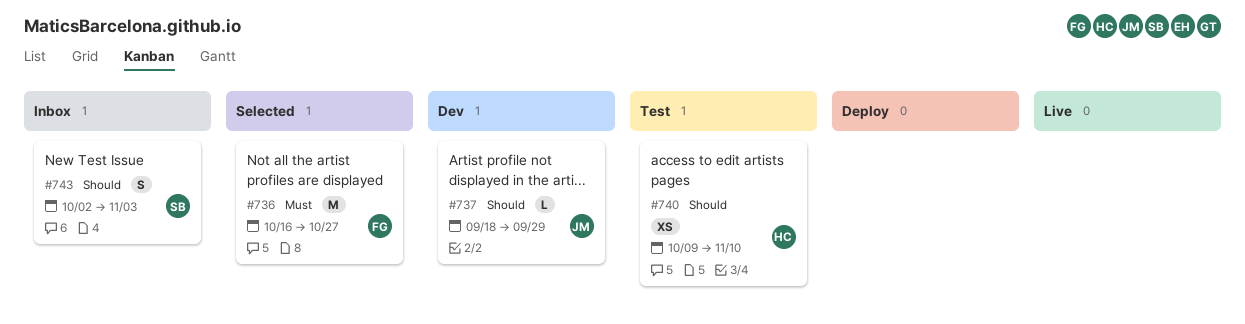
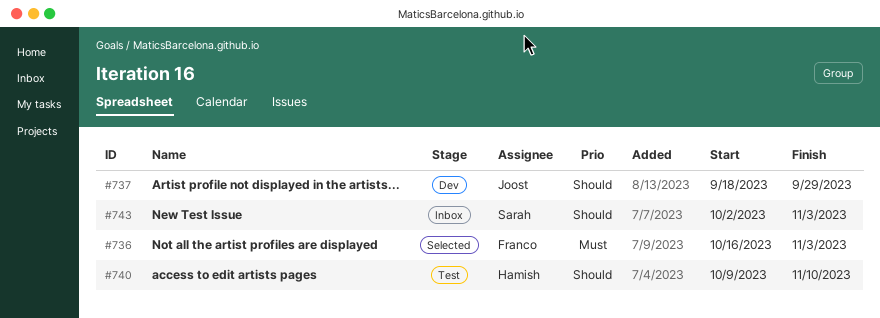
#736, due: Oct 27 -> Nov 3

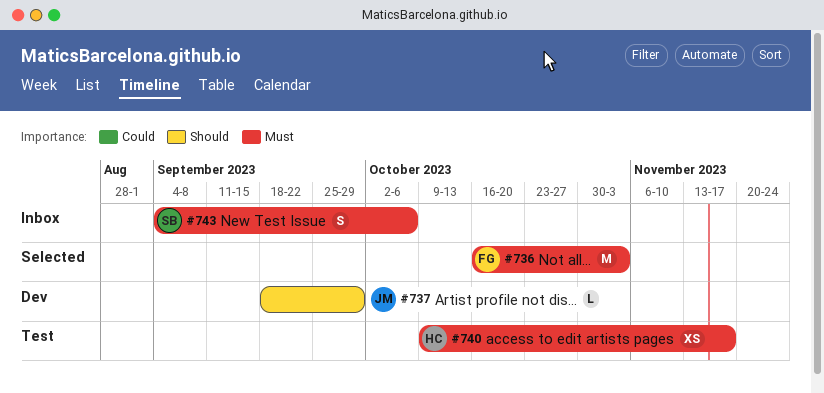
#740, priority: Should -> Must
#740, due: Nov 10 -> Nov 17
#743, priority: Should -> Must
#743, start: Oct 2 -> Sep 4
#743, due: Nov 3 -> Oct 6

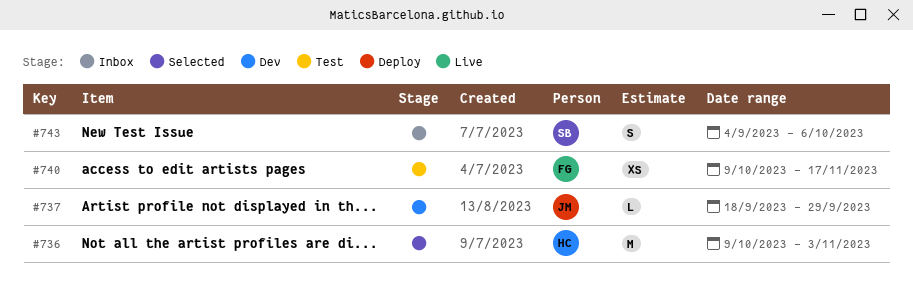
#736, owner: FG -> HC
#736, start: Oct 16 -> Oct 9
#740, owner: HC -> FG

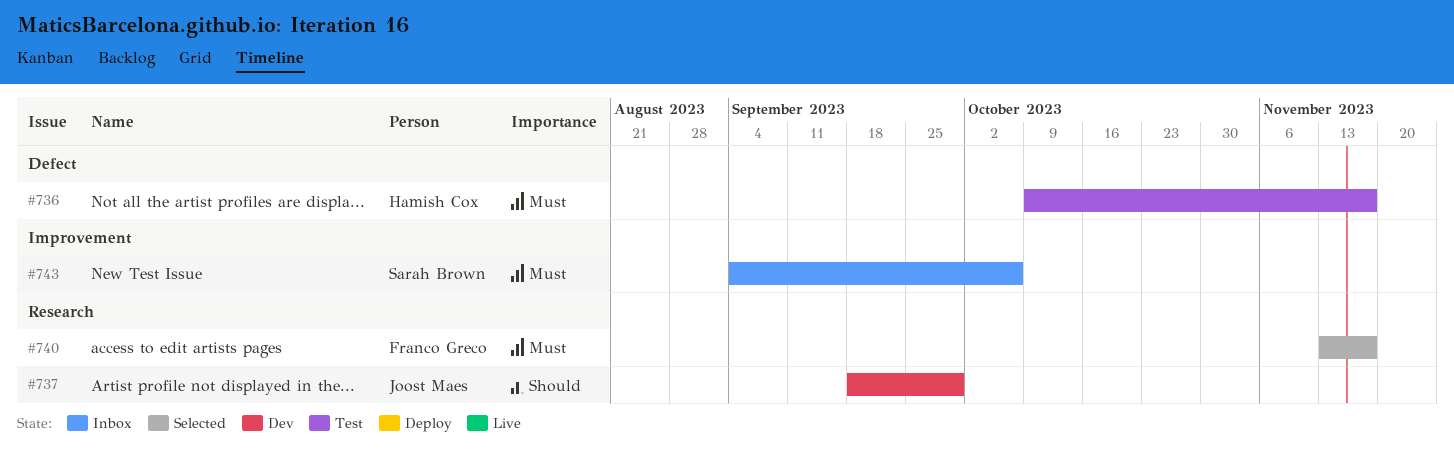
#736, status: Selected -> Test
#736, due: Nov 3 -> Nov 17
#740, status: Test -> Selected
#740, start: Oct 9 -> Nov 13

